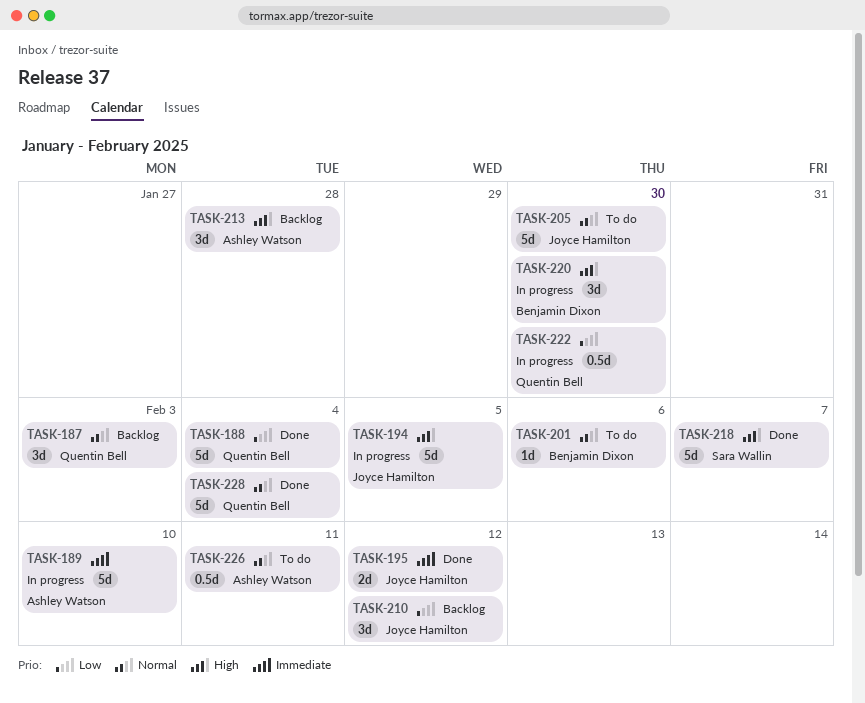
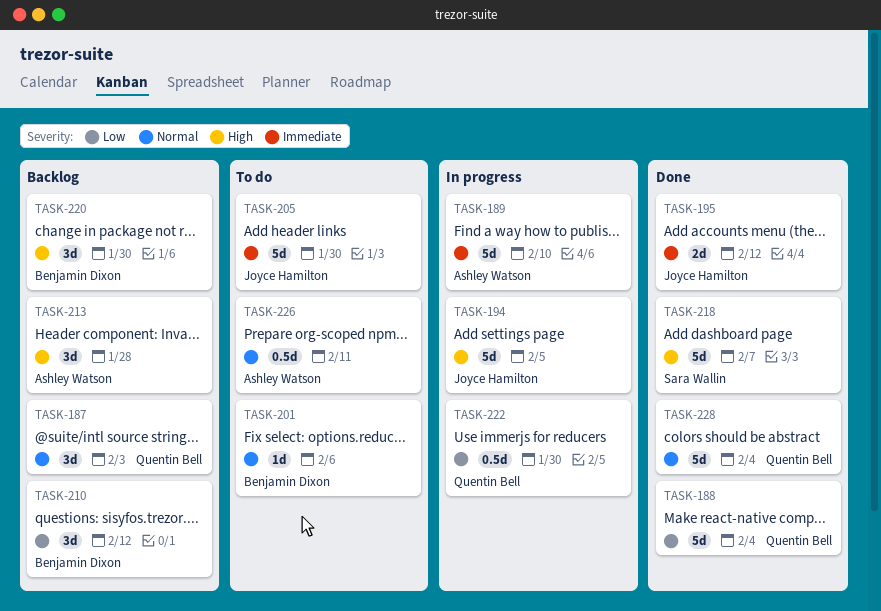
TASK-205, priority: Normal -> Immediate
TASK-210, owner: Joyce Hamilton -> Benjamin Dixon
TASK-220, status: In progress -> Backlog

